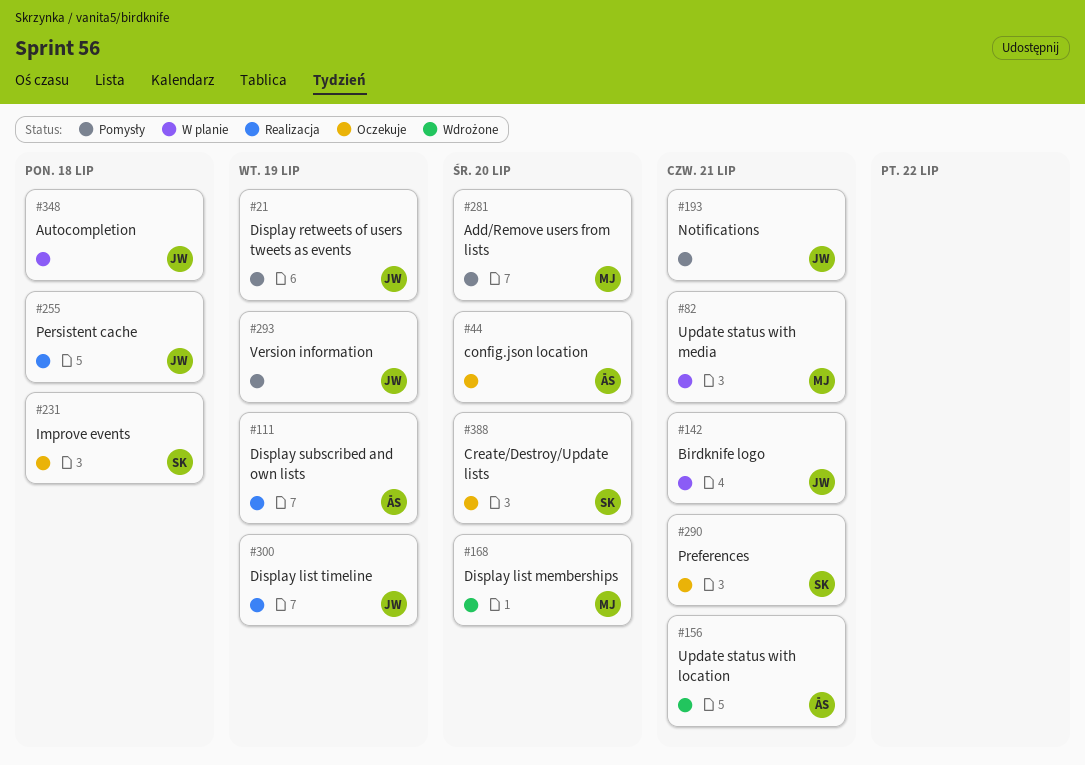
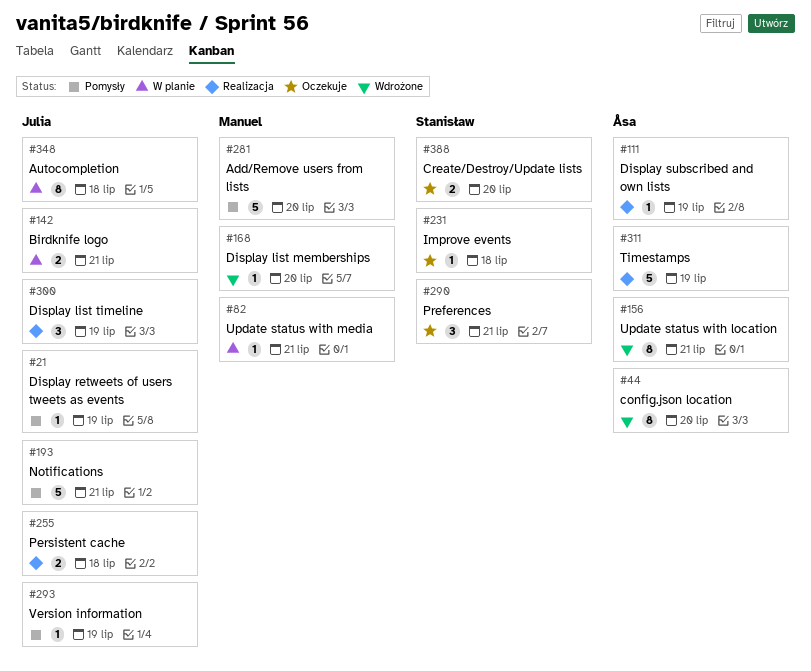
#44, status: Oczekuje -> Wdrożone
#311: none -> present

